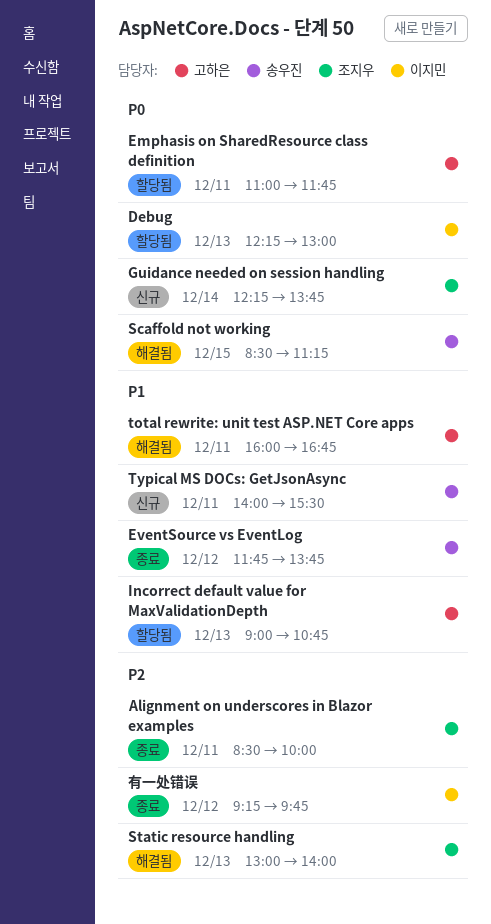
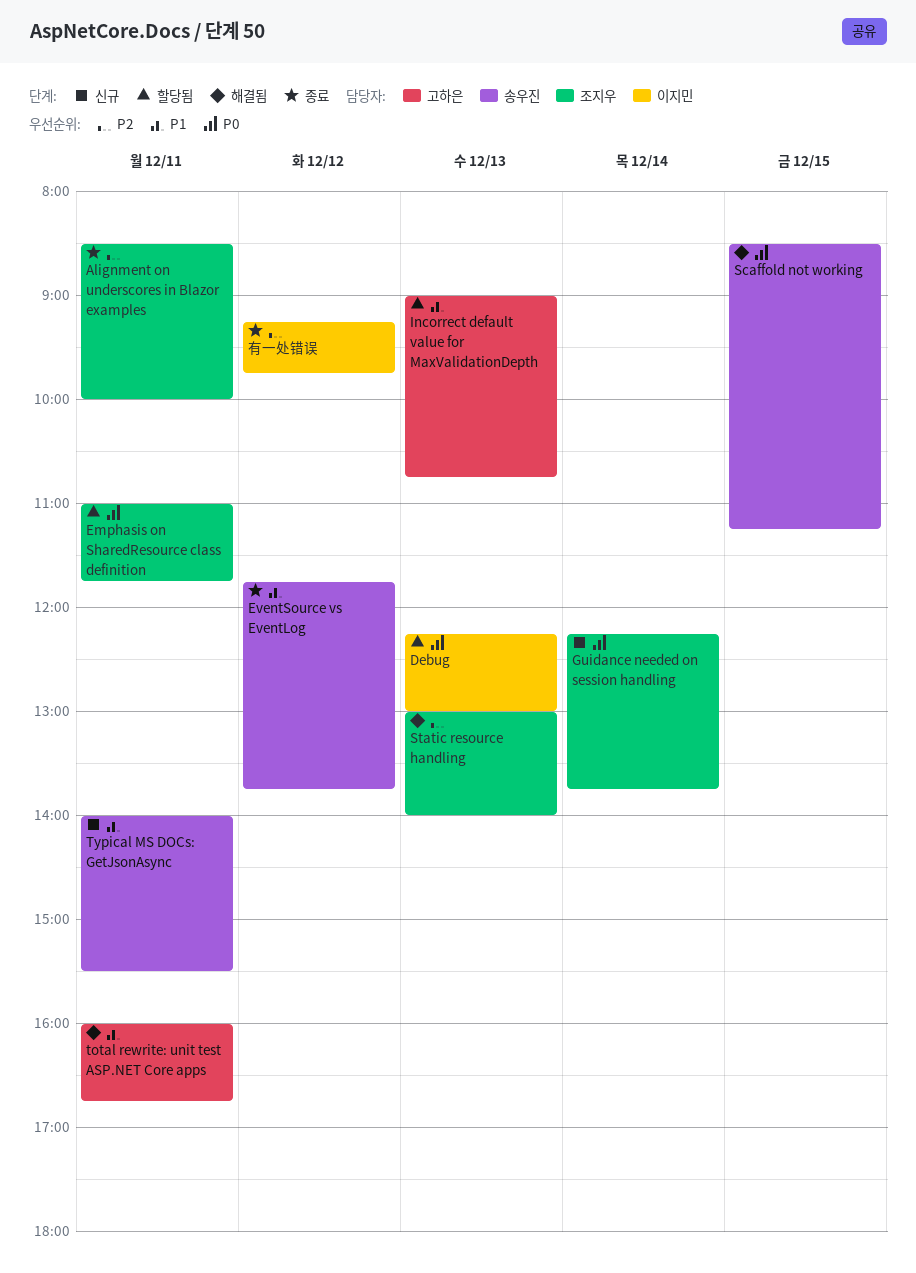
Emphasis on SharedResource class definition, owner: 고하은 -> 조지우

